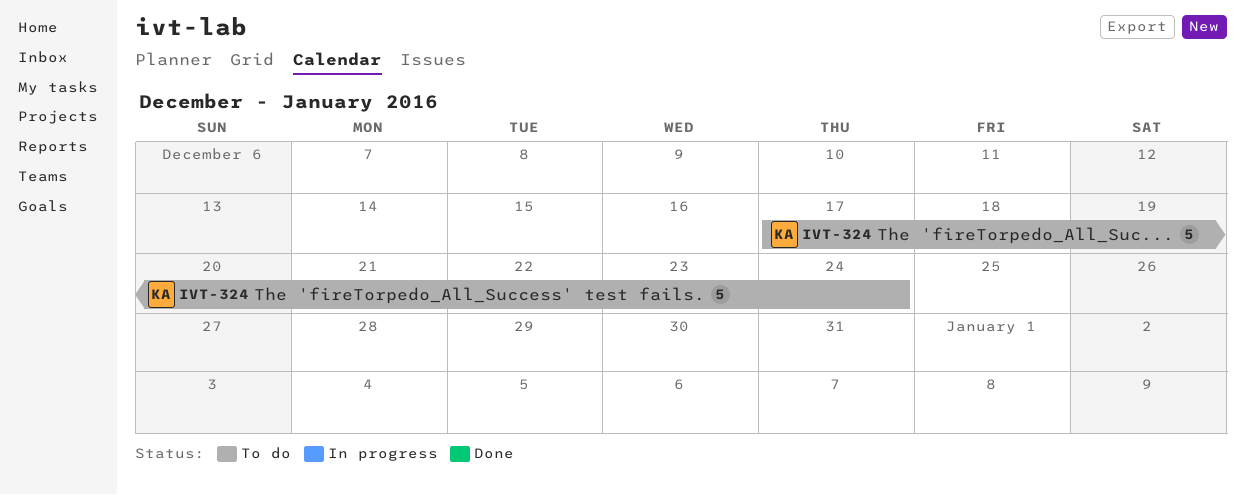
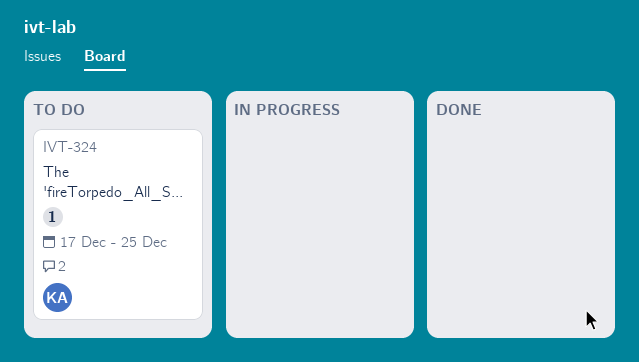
IVT-324, estimate: 5 -> 1
IVT-324, due: Dec 24 -> Dec 25

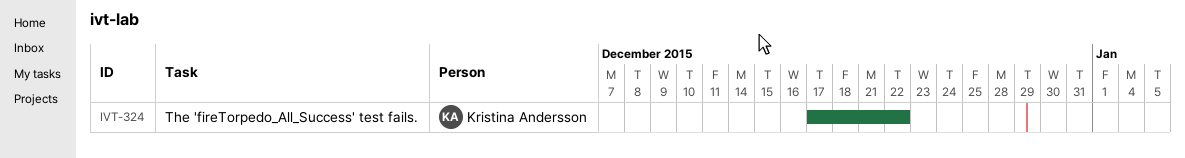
IVT-324, due: Dec 25 -> Dec 22

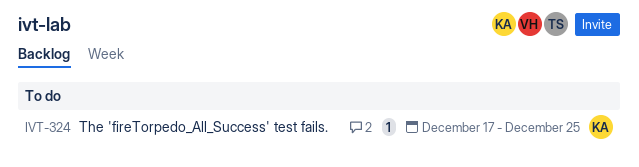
IVT-324, due: Dec 22 -> Dec 25

